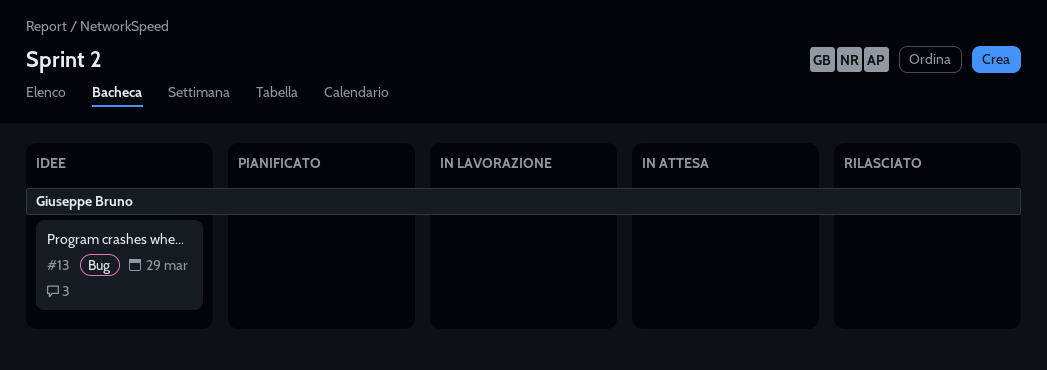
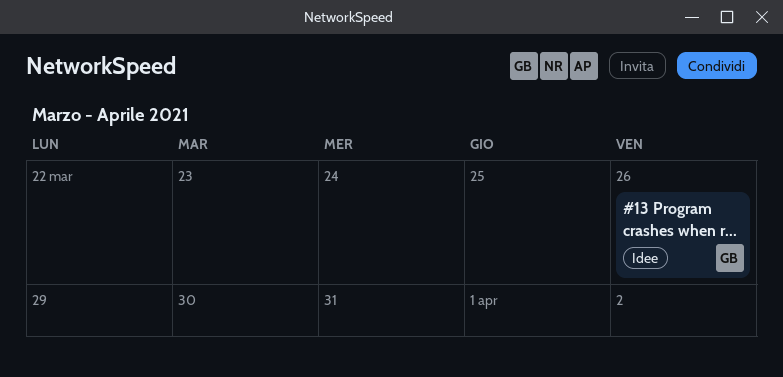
#13, due: Mar 29 -> Mar 26

